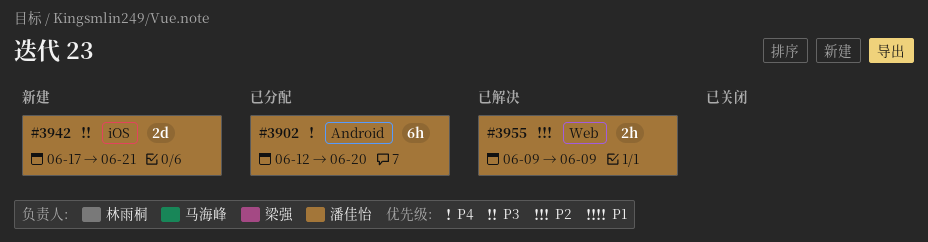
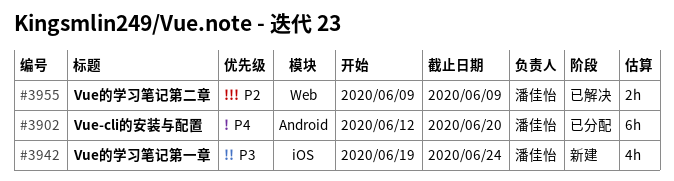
#3942, estimate: 2d -> 4h
#3942, start: Jun 17 -> Jun 19
#3942, due: Jun 21 -> Jun 24

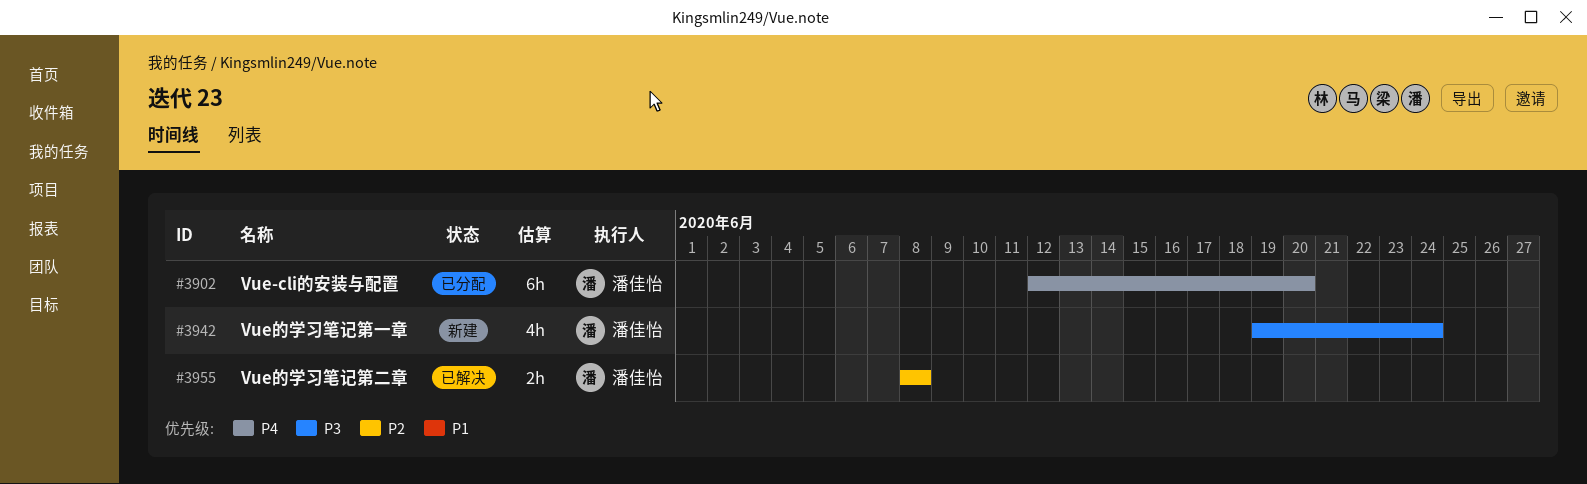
#3955, start: Jun 9 -> Jun 8
#3955, due: Jun 9 -> Jun 8

